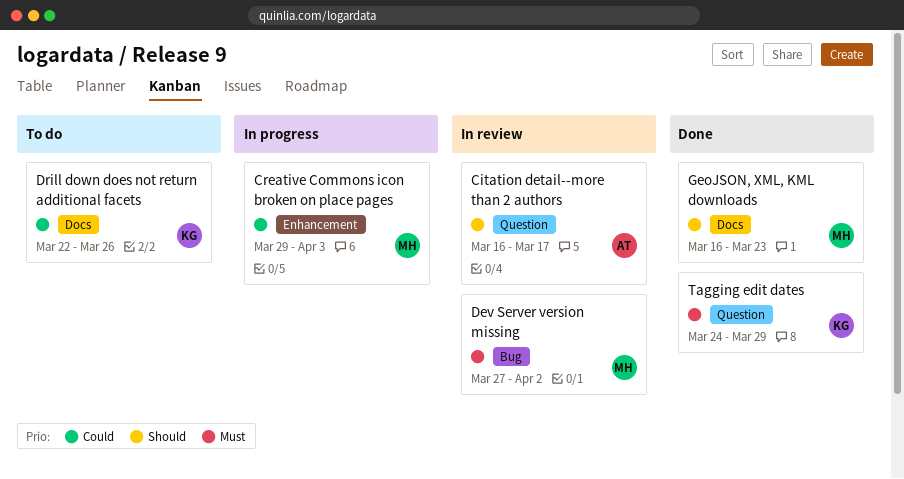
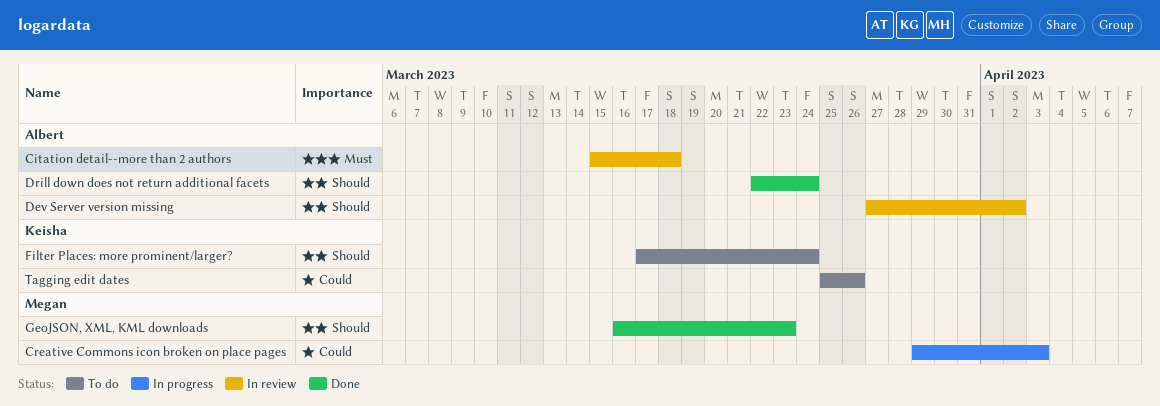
Citation detail--more than 2 authors, priority: Should -> Must
Citation detail--more than 2 authors, start: Mar 16 -> Mar 15
Citation detail--more than 2 authors, due: Mar 17 -> Mar 18
Dev Server version missing, owner: Megan -> Albert
Dev Server version missing, priority: Must -> Should
Drill down does not return additional facets, status: To do -> Done
Drill down does not return additional facets, owner: Keisha -> Albert
Drill down does not return additional facets, priority: Could -> Should
Drill down does not return additional facets, due: Mar 26 -> Mar 24
Filter Places: more prominent/larger?: none -> present
Tagging edit dates, status: Done -> To do
Tagging edit dates, priority: Must -> Could
Tagging edit dates, start: Mar 24 -> Mar 25
Tagging edit dates, due: Mar 29 -> Mar 26

